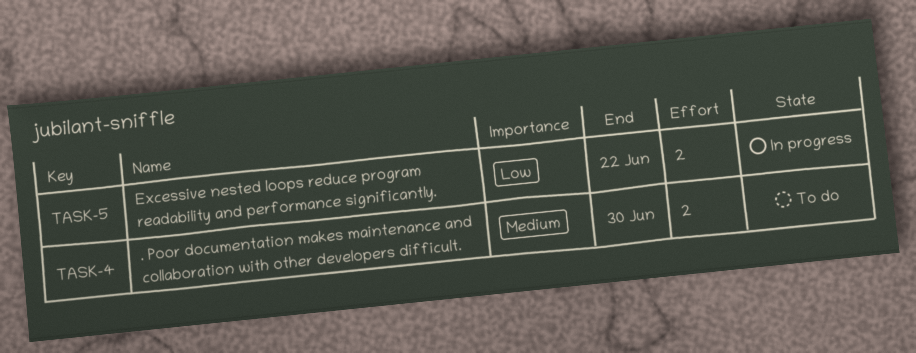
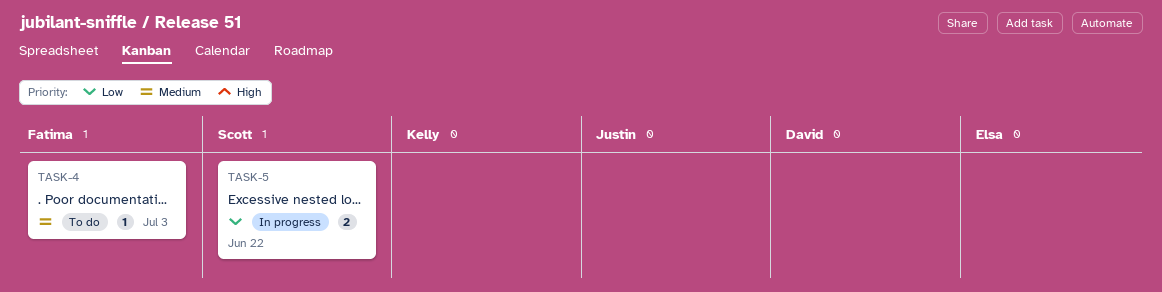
TASK-4, estimate: 2 -> 1
TASK-4, due: Jun 30 -> Jul 3

